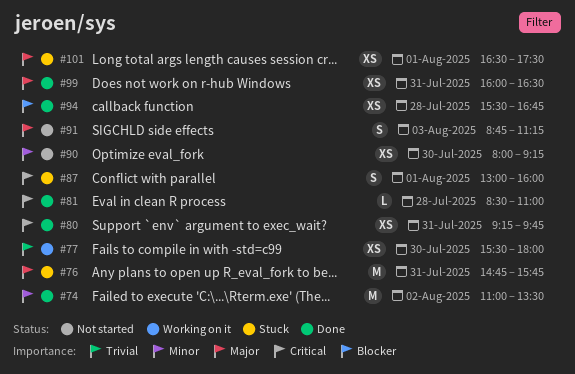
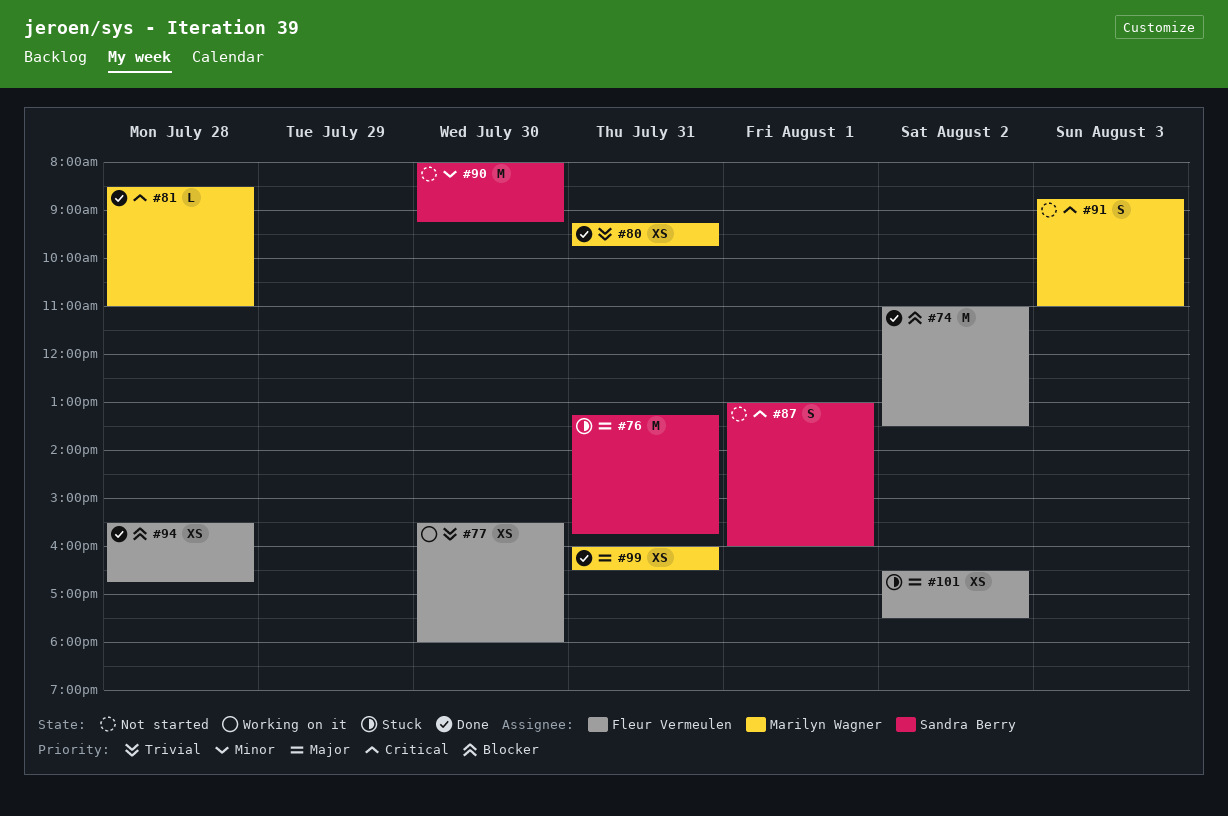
#74, priority: Minor -> Blocker
#76, begins: 14:45 -> 13:15
#80, priority: Critical -> Trivial
#87, status: Stuck -> Not started
#90, estimate: XS -> M
#91, priority: Major -> Critical
#91, ends: 11:15 -> 11:00
#101, day: Aug 1 -> Aug 2

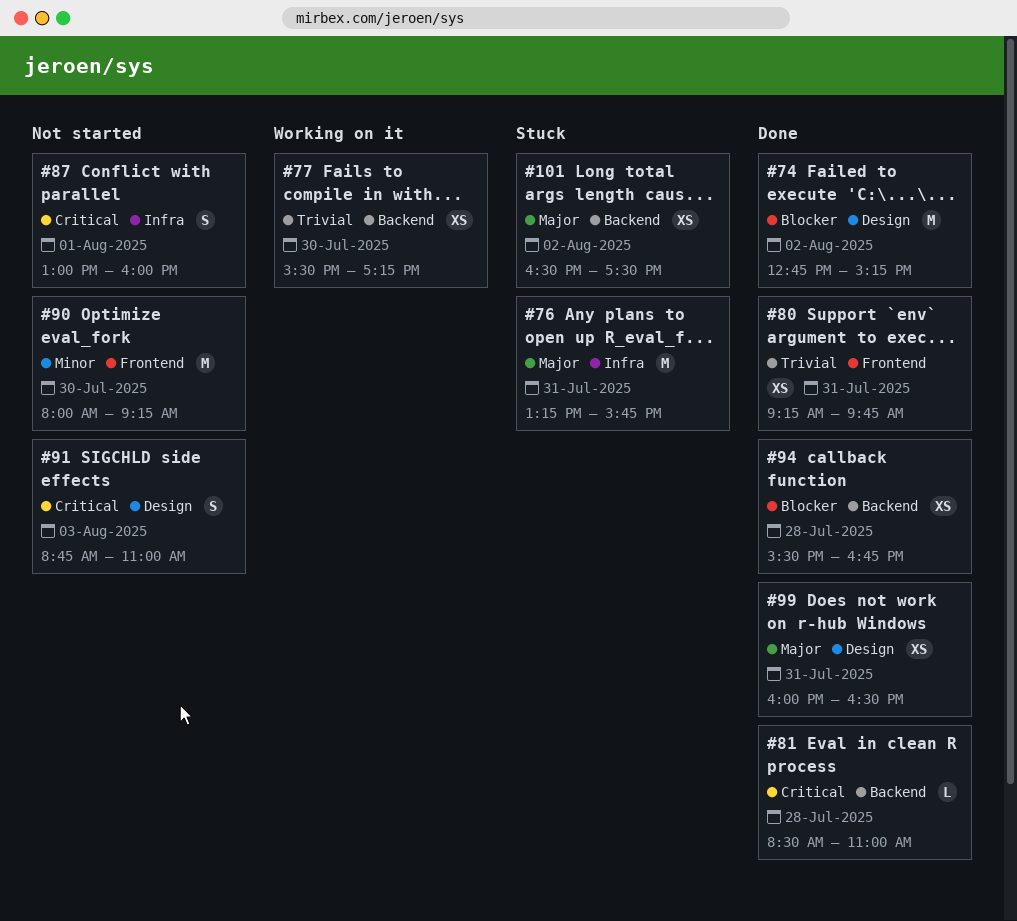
#74, begins: 11:00 -> 12:45
#74, ends: 13:30 -> 15:15
#77, ends: 18:00 -> 17:15

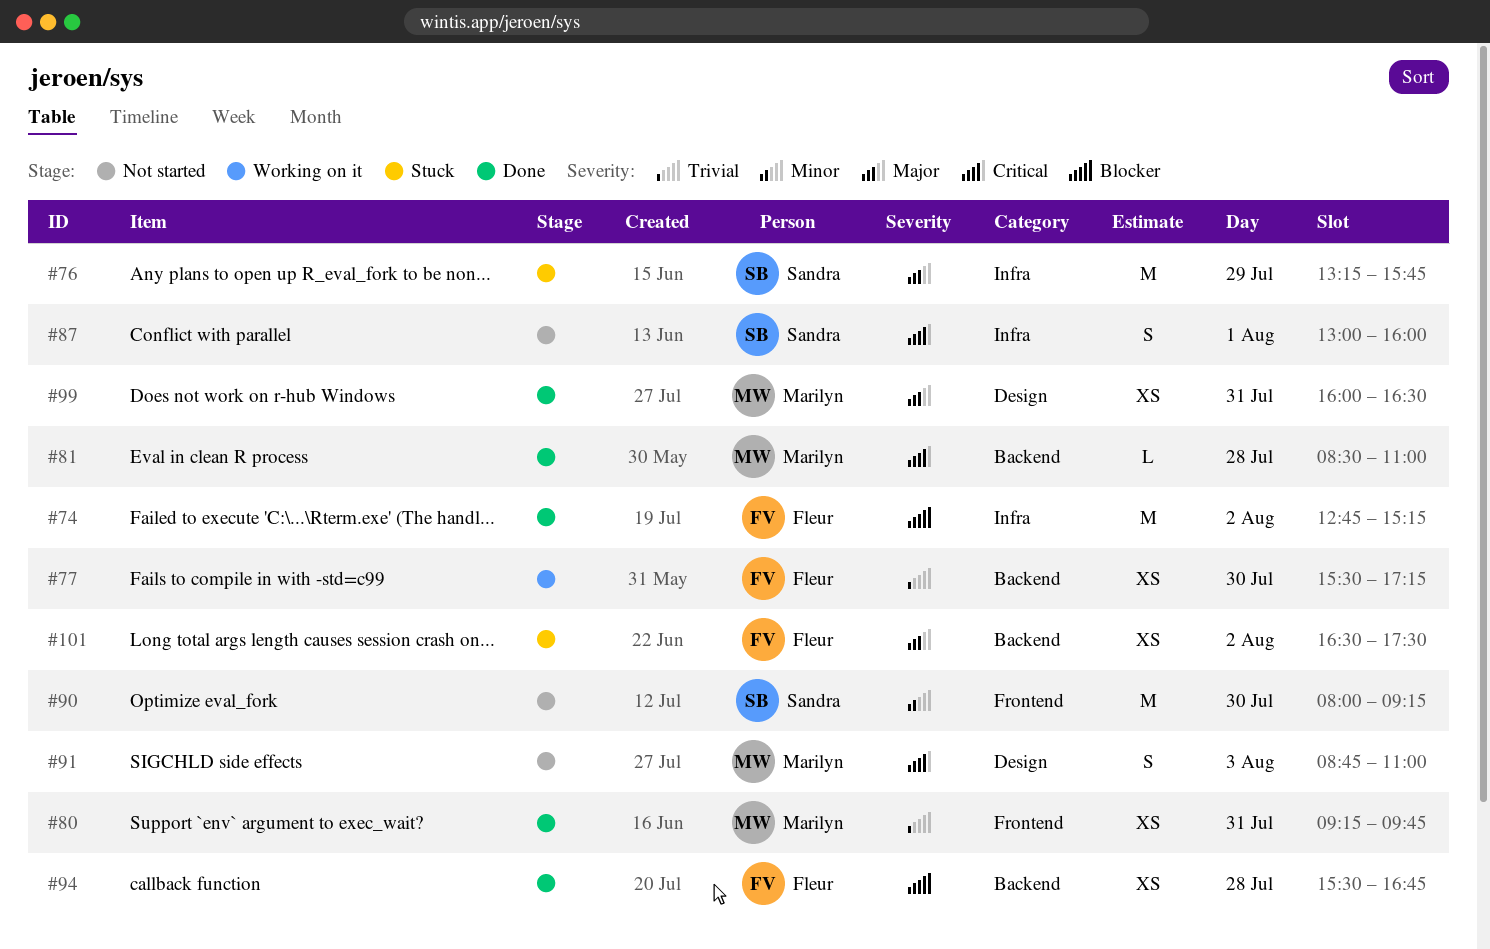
#74, label: Design -> Infra
#76, day: Jul 31 -> Jul 29

